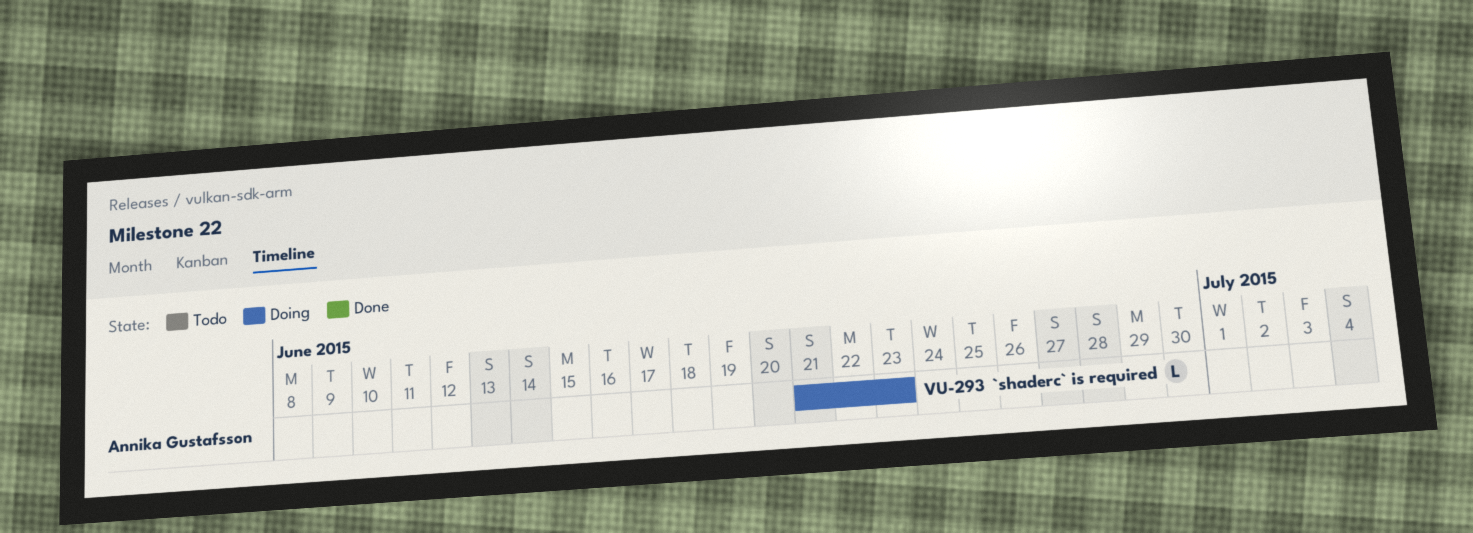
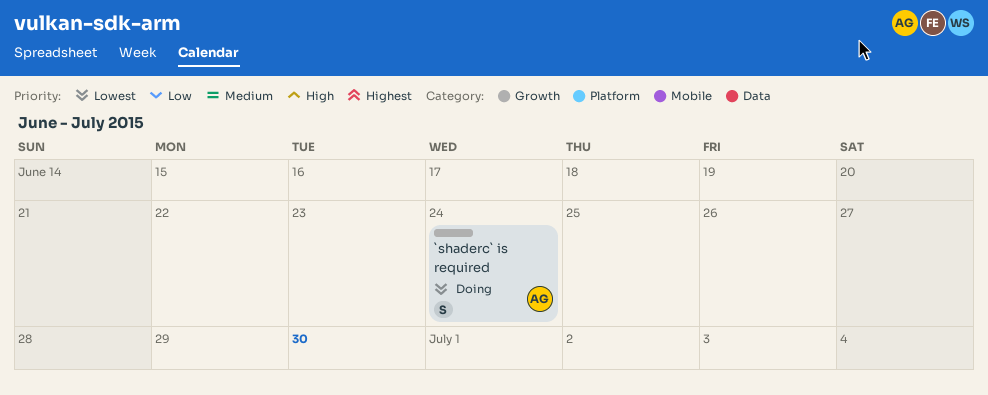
`shaderc` is required, estimate: L -> S
`shaderc` is required, due: Jun 23 -> Jun 24

